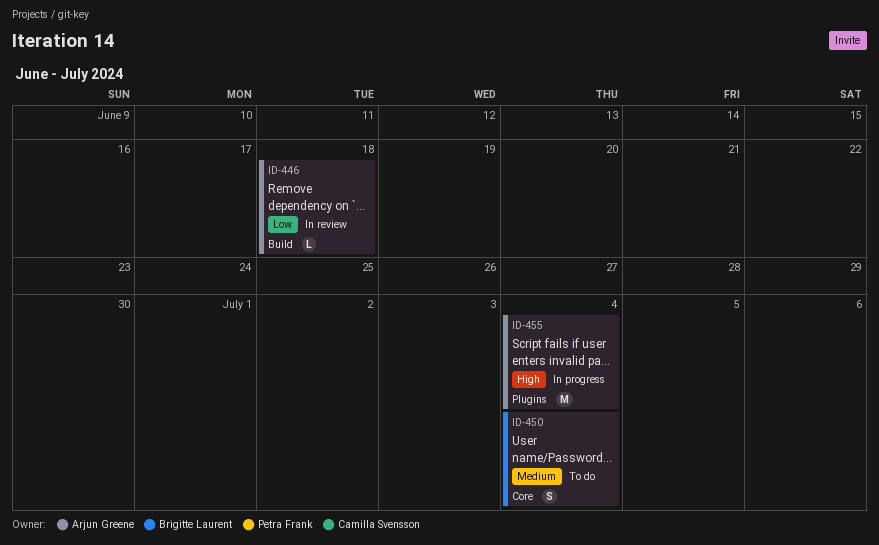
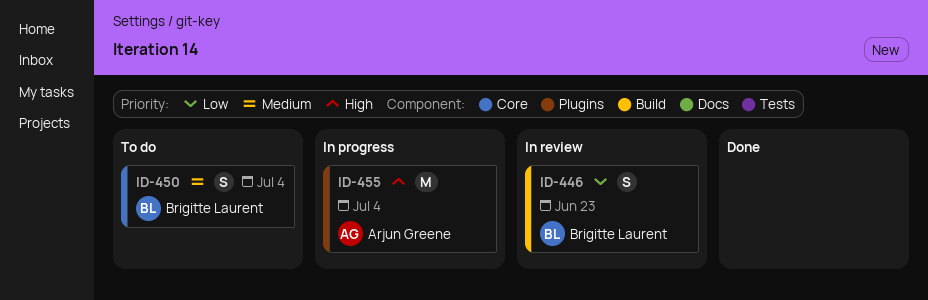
ID-446, owner: Arjun Greene -> Brigitte Laurent
ID-446, estimate: L -> S
ID-446, due: Jun 18 -> Jun 23

